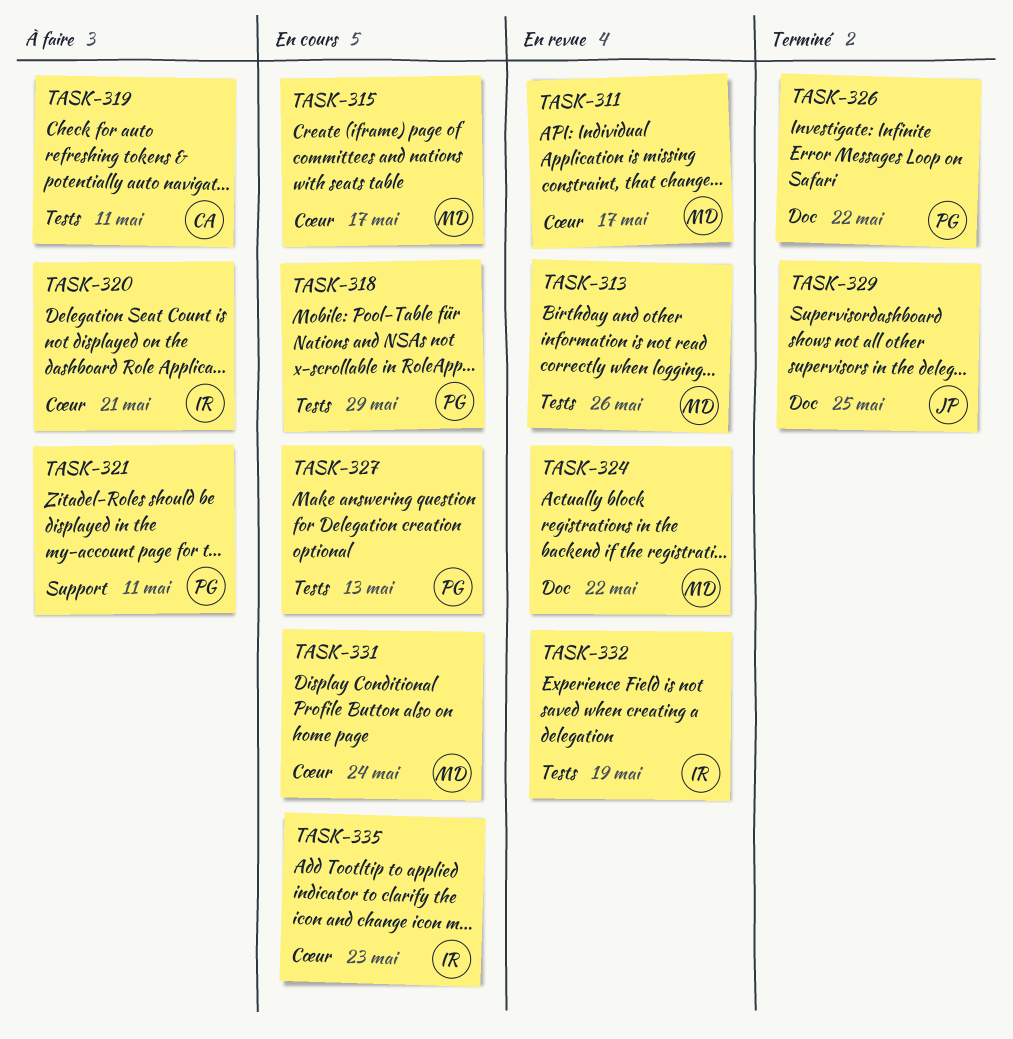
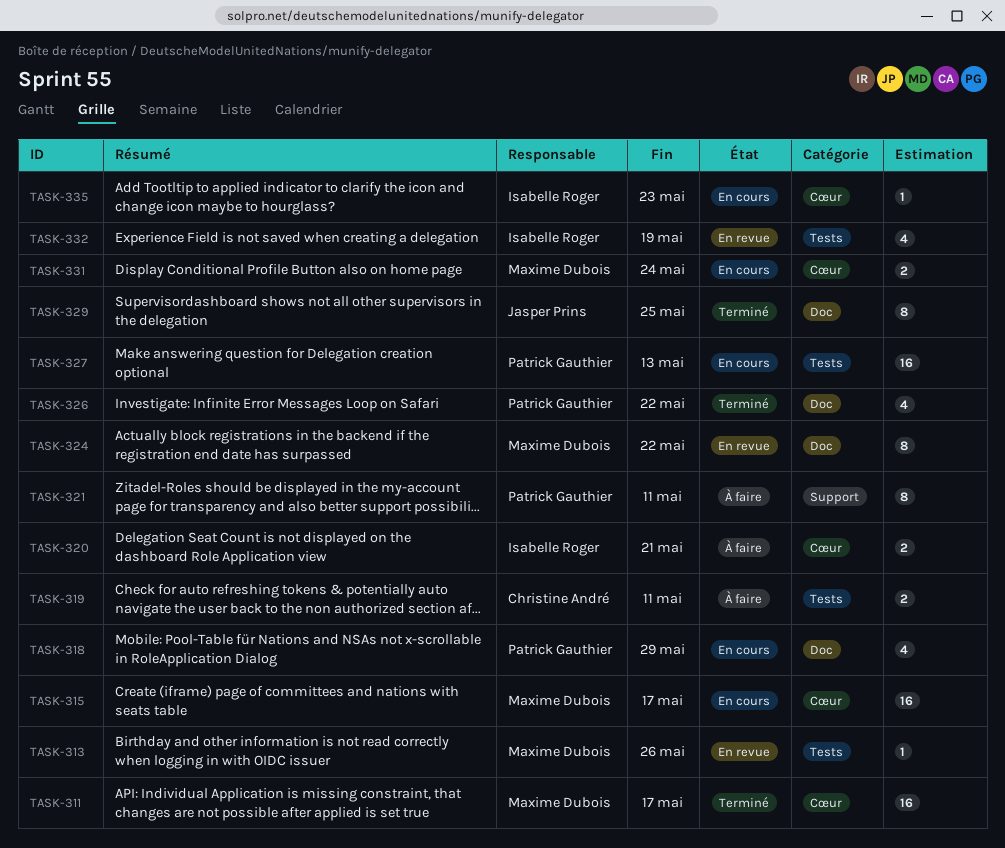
TASK-311, status: En revue -> Terminé
TASK-318, label: Tests -> Doc

